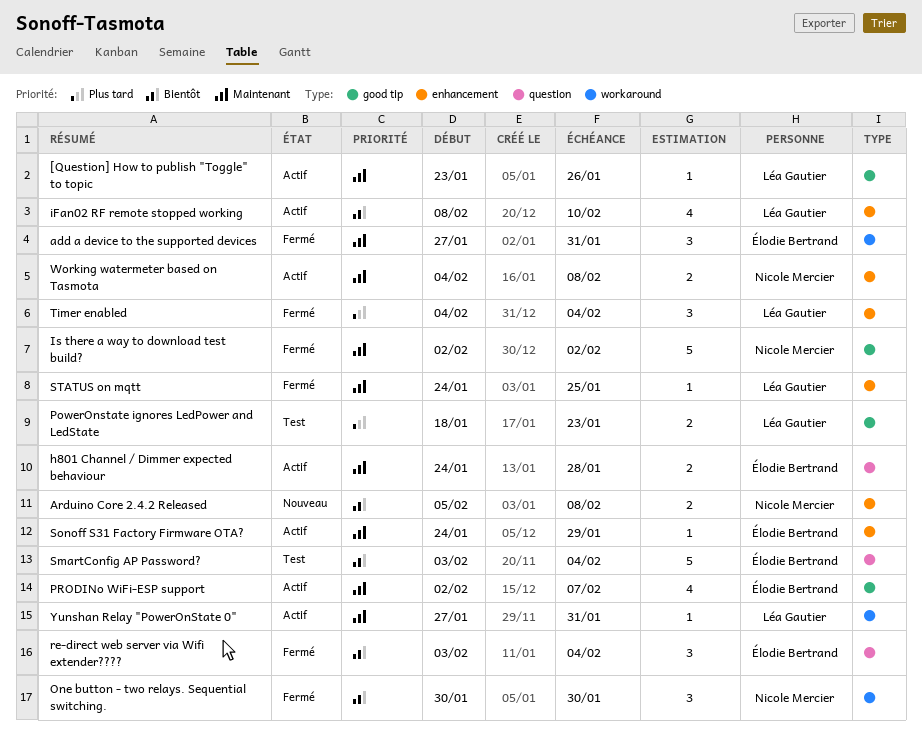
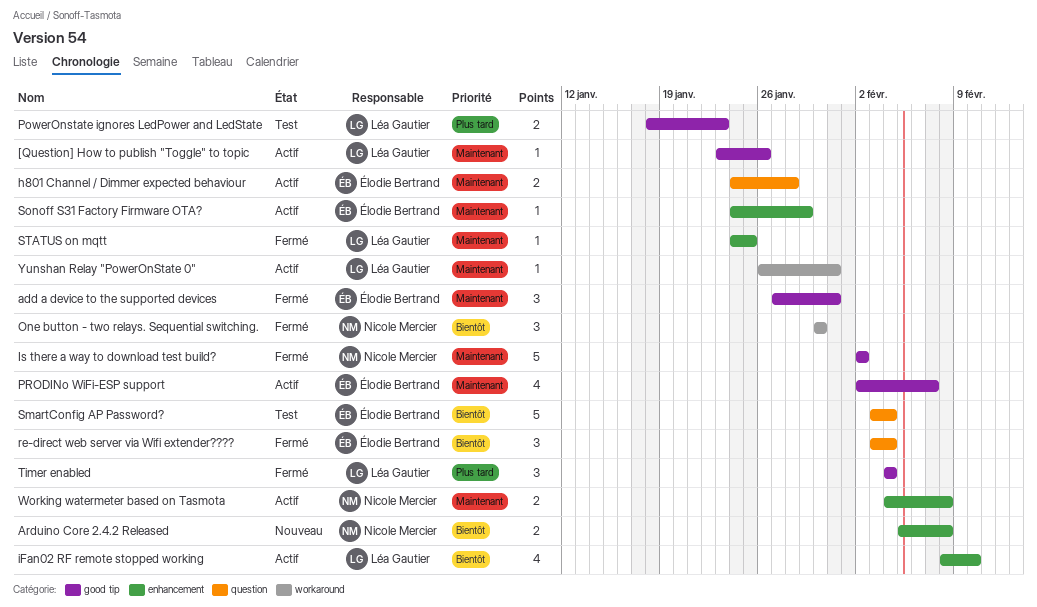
add a device to the supported devices, label: workaround -> good tip
Timer enabled, label: enhancement -> good tip
Yunshan Relay "PowerOnState 0", start: Jan 27 -> Jan 26

